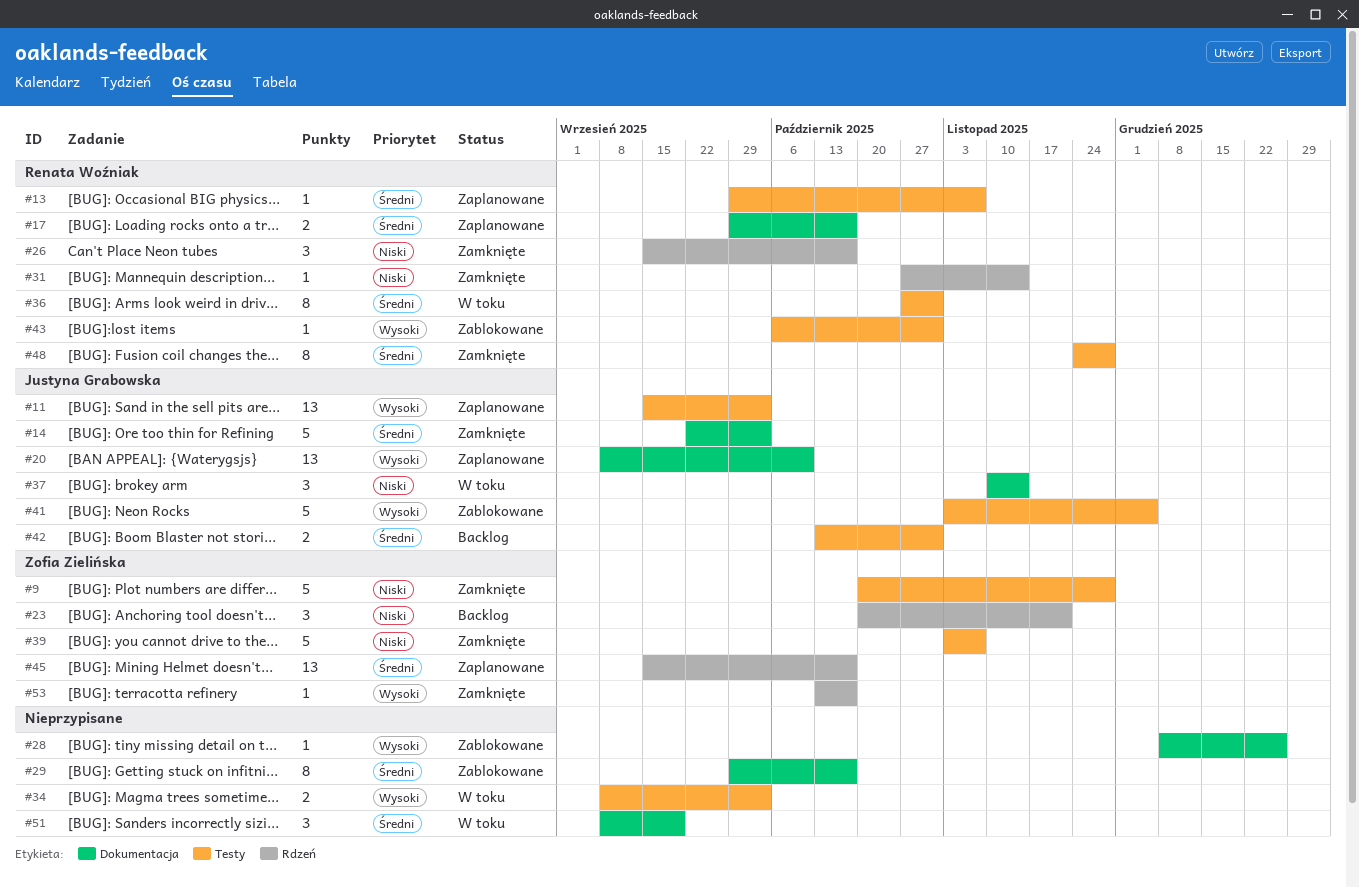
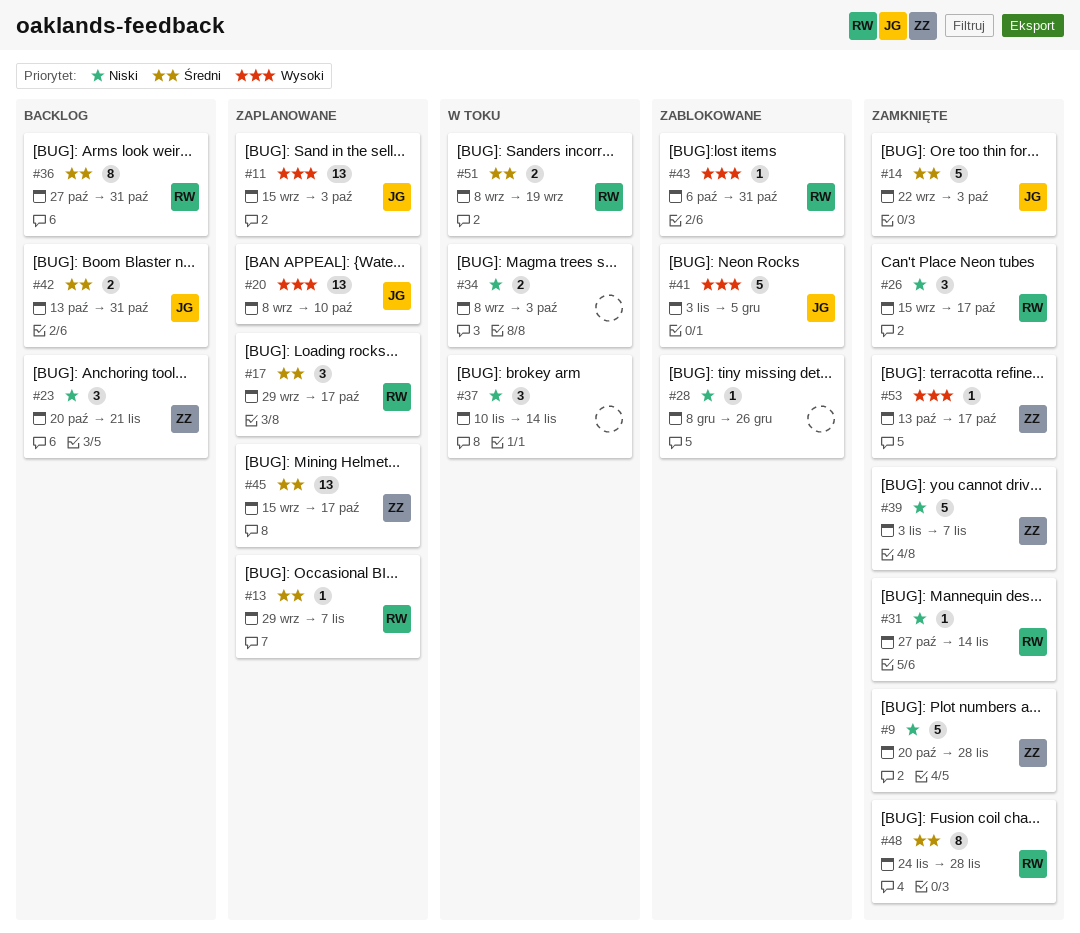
#17, estimate: 2 -> 3
#28, priority: Wysoki -> Niski
#29: present -> none
#34, priority: Wysoki -> Niski
#36, status: W toku -> Backlog
#37, owner: Justyna Grabowska -> none
#51, owner: none -> Renata Woźniak
#51, estimate: 3 -> 2

